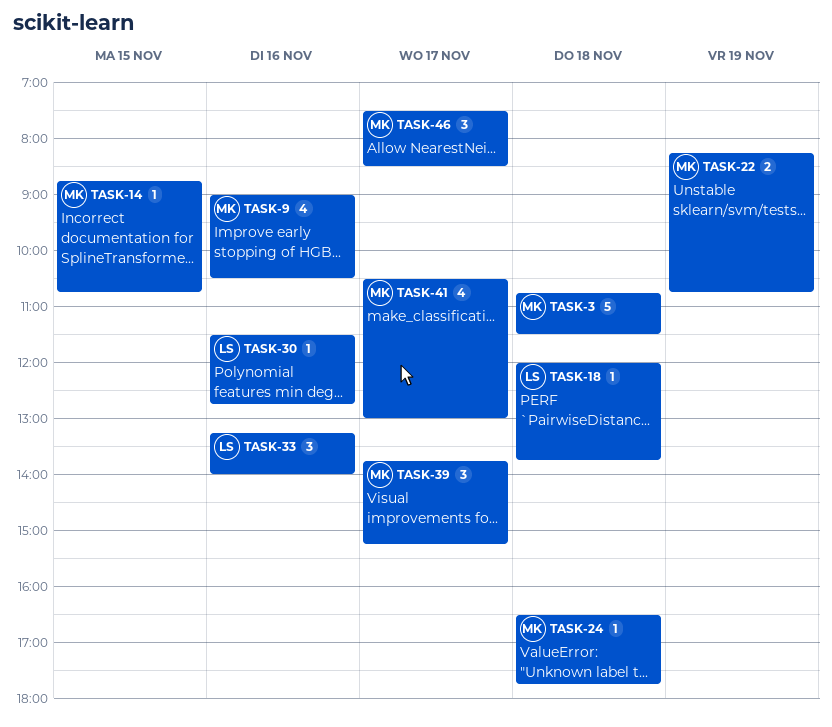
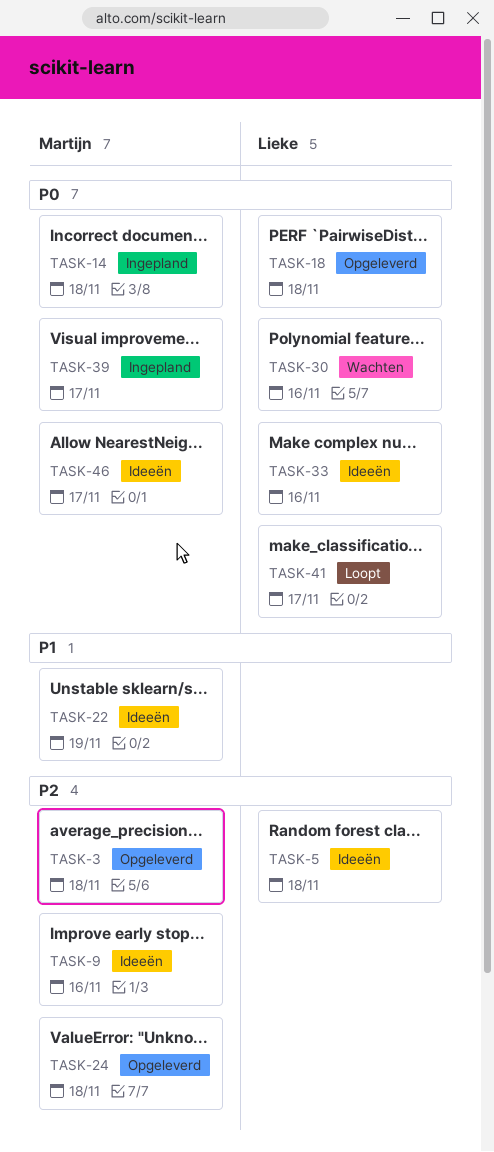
TASK-5: none -> present
TASK-14, day: Nov 15 -> Nov 18
TASK-41, owner: Martijn -> Lieke

